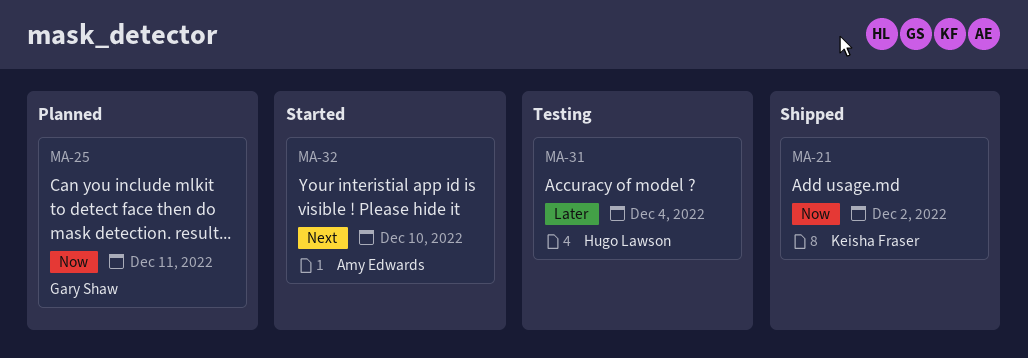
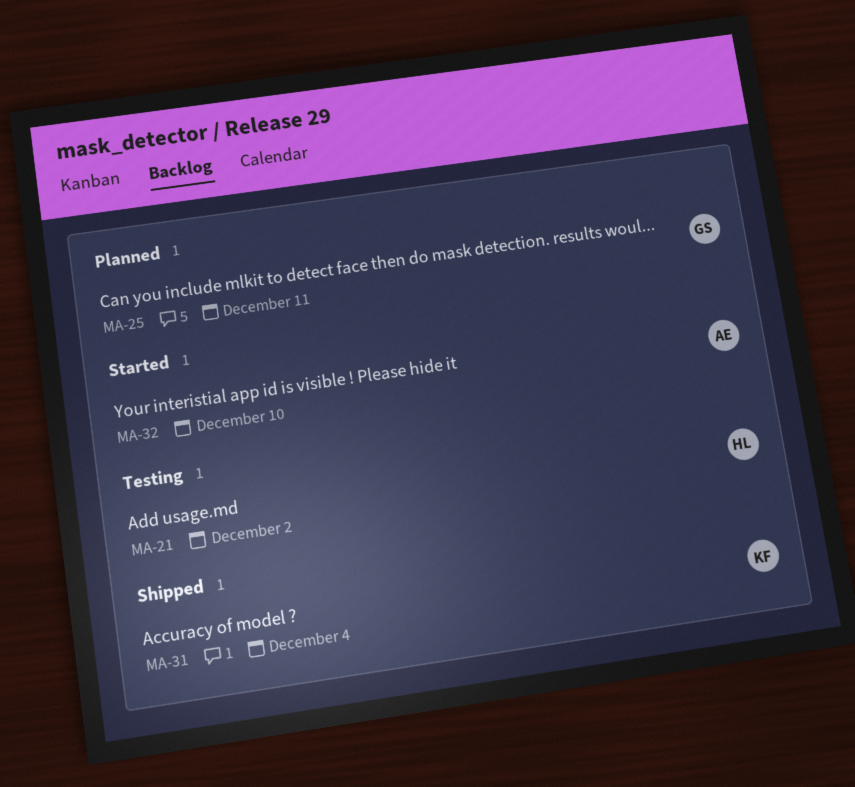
MA-21, status: Shipped -> Testing
MA-21, owner: Keisha Fraser -> Hugo Lawson
MA-31, status: Testing -> Shipped
MA-31, owner: Hugo Lawson -> Keisha Fraser

